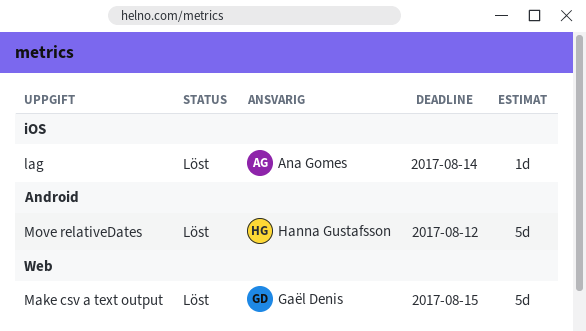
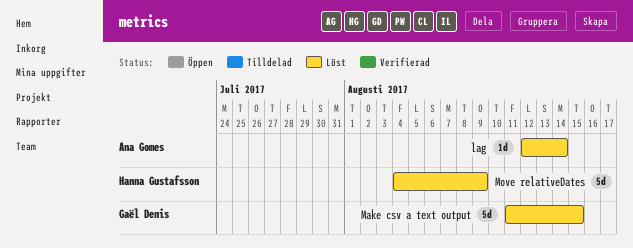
Move relativeDates, due: Aug 12 -> Aug 9

